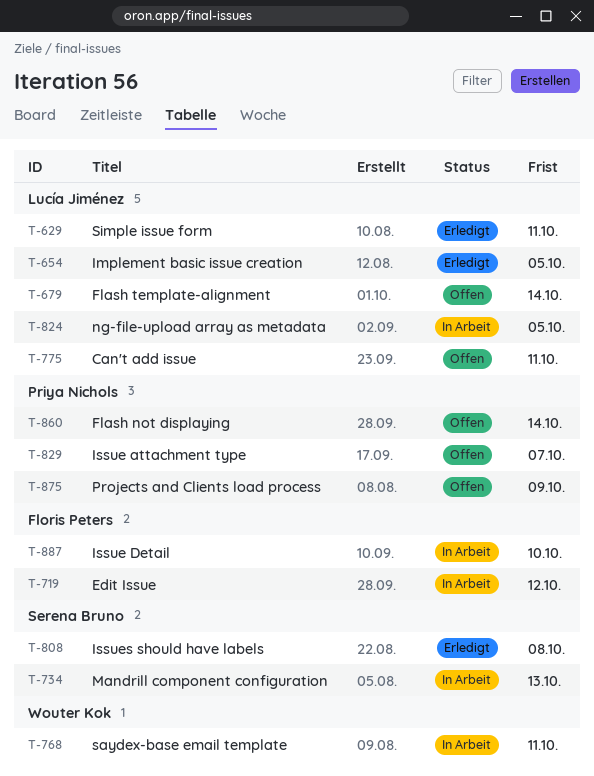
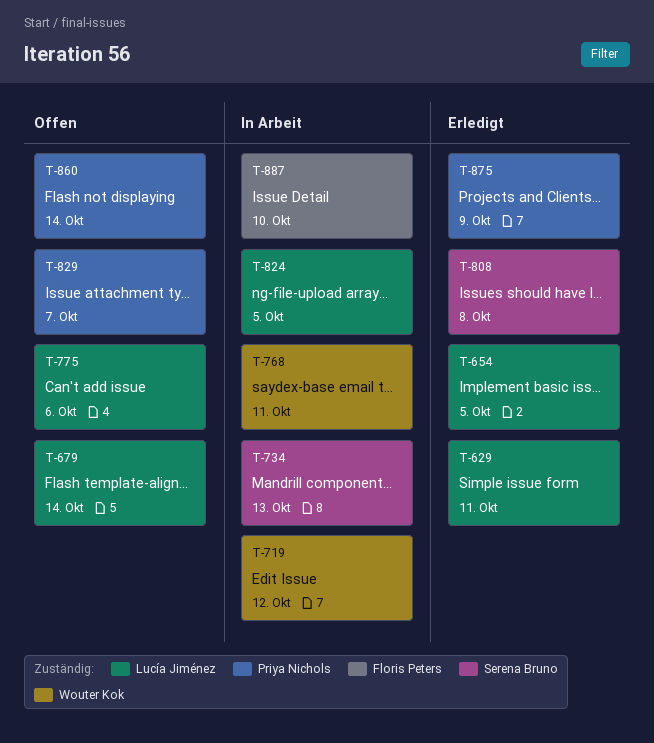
T-719, owner: Floris Peters -> Wouter Kok
T-775, due: Oct 11 -> Oct 6
T-875, status: Offen -> Erledigt

